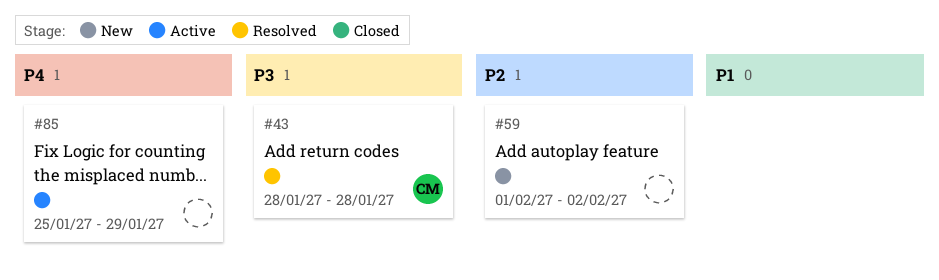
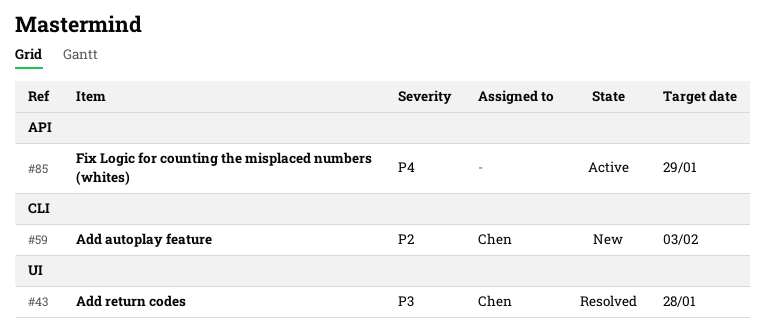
#59, owner: none -> Chen
#59, due: Feb 2 -> Feb 3

